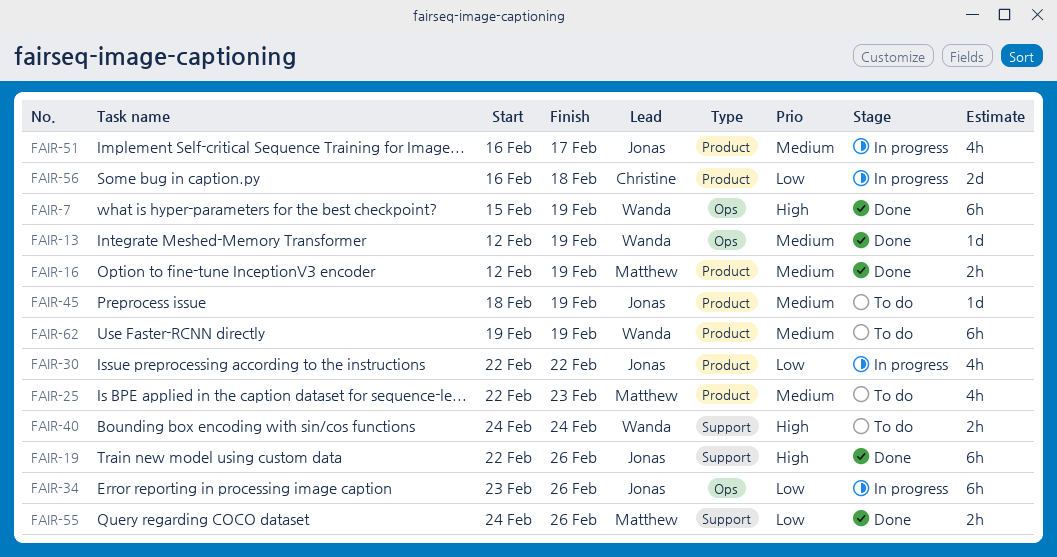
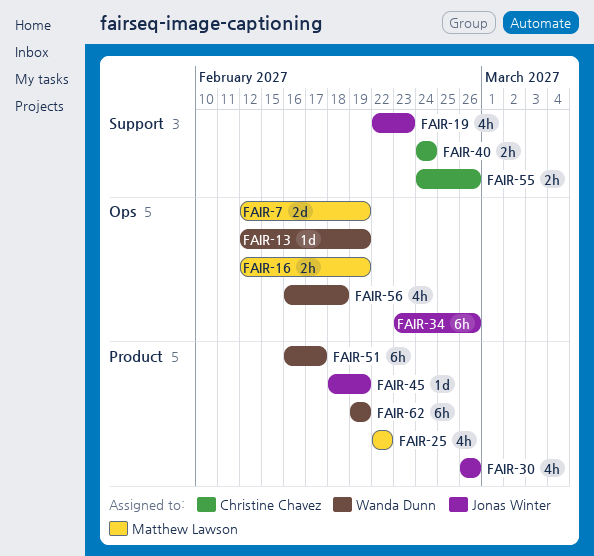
FAIR-7, owner: Wanda Dunn -> Matthew Lawson
FAIR-7, estimate: 6h -> 2d
FAIR-7, start: Feb 15 -> Feb 12
FAIR-16, label: Product -> Ops
FAIR-19, estimate: 6h -> 4h
FAIR-19, due: Feb 26 -> Feb 23
FAIR-25, due: Feb 23 -> Feb 22
FAIR-30, start: Feb 22 -> Feb 26
FAIR-30, due: Feb 22 -> Feb 26
FAIR-40, owner: Wanda Dunn -> Christine Chavez
FAIR-51, owner: Jonas Winter -> Wanda Dunn
FAIR-51, estimate: 4h -> 6h
FAIR-55, owner: Matthew Lawson -> Christine Chavez
FAIR-56, owner: Christine Chavez -> Wanda Dunn
FAIR-56, label: Product -> Ops
FAIR-56, estimate: 2d -> 4h

